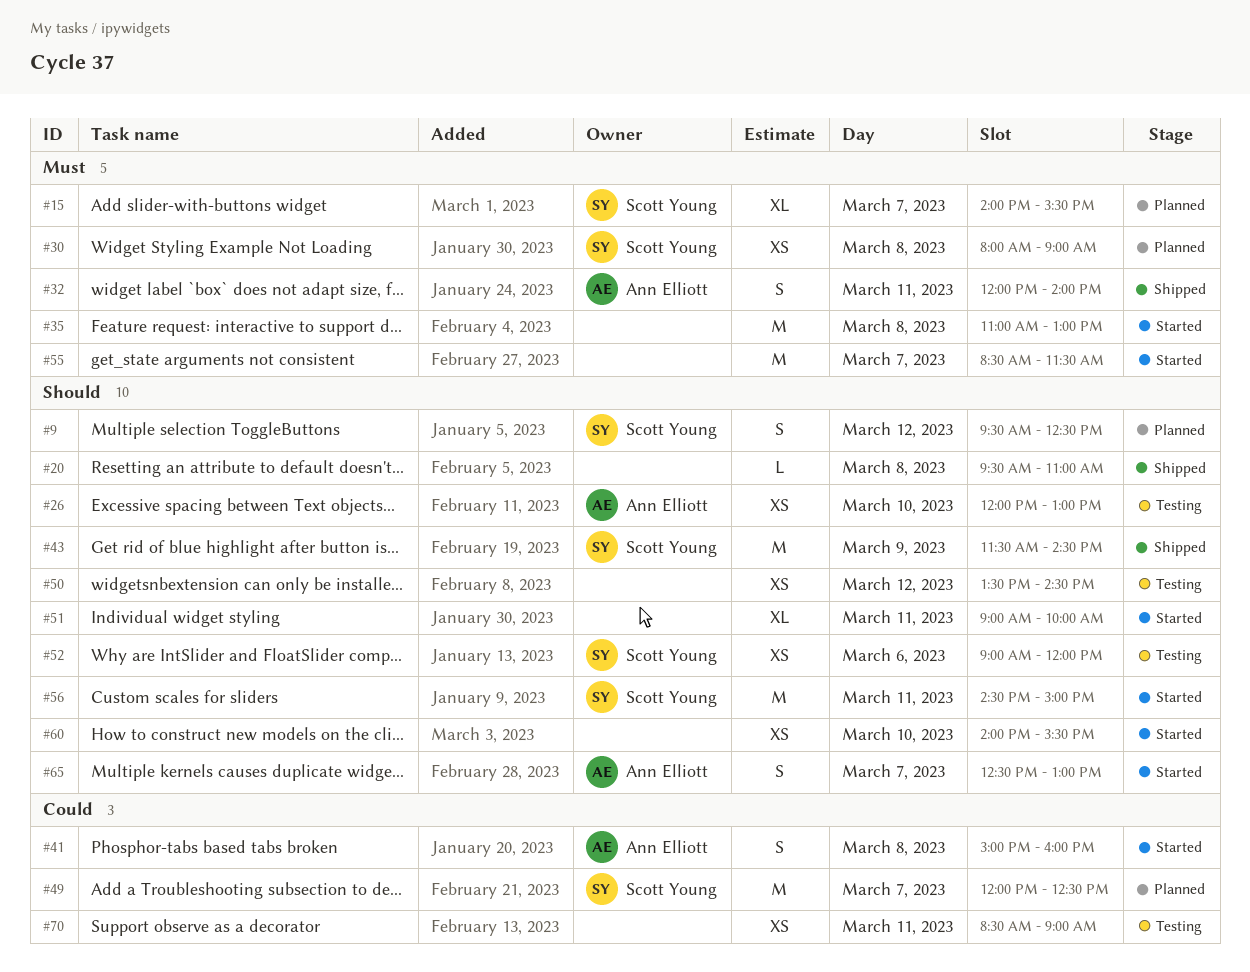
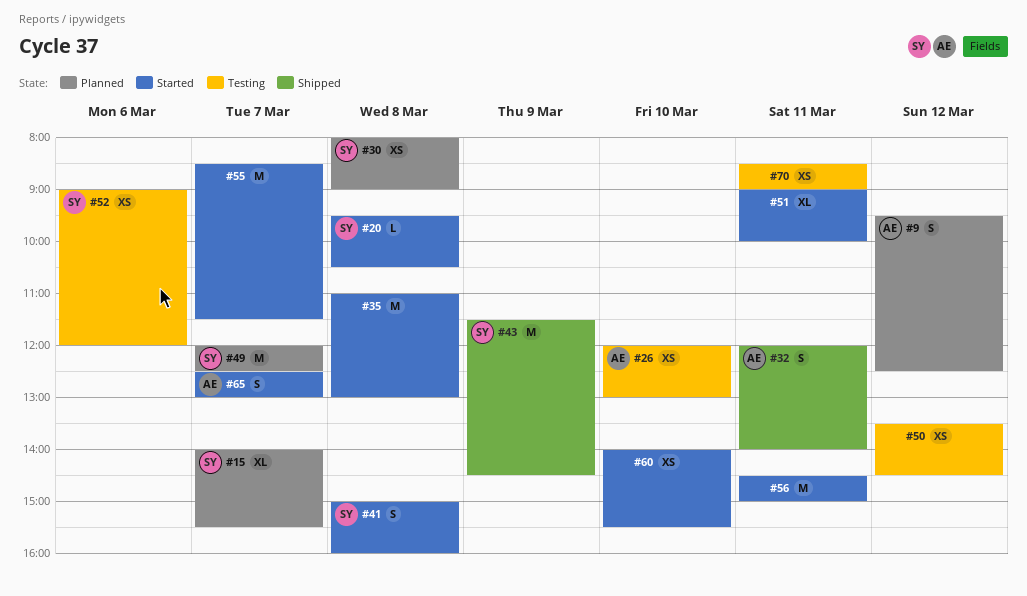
#9, owner: Scott Young -> Ann Elliott
#20, status: Shipped -> Started
#20, owner: none -> Scott Young
#20, ends: 11:00 -> 10:30
#41, owner: Ann Elliott -> Scott Young
#56, owner: Scott Young -> none

